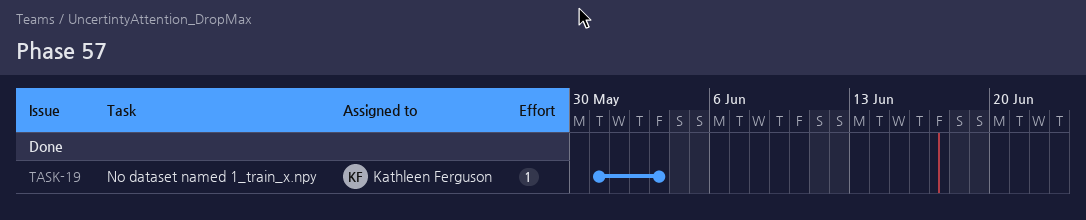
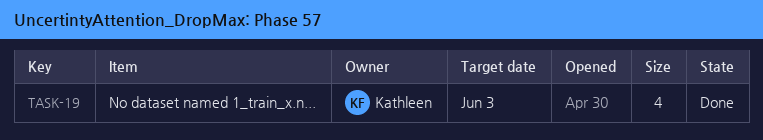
TASK-19, estimate: 1 -> 4

